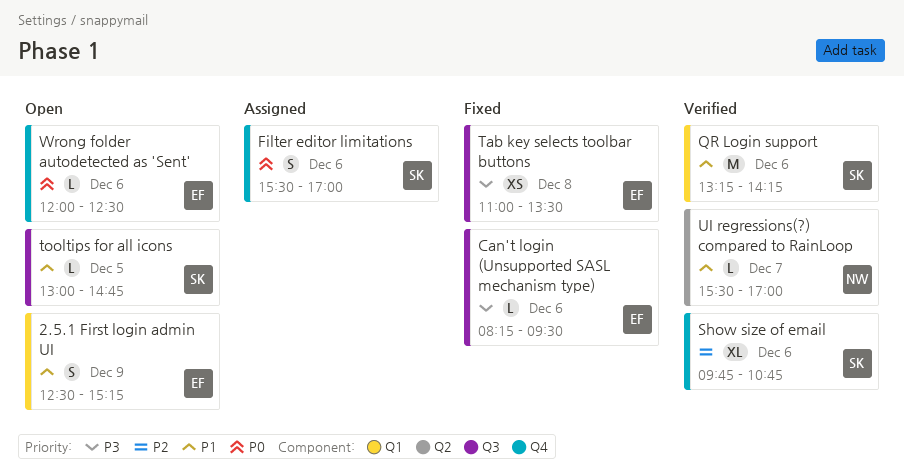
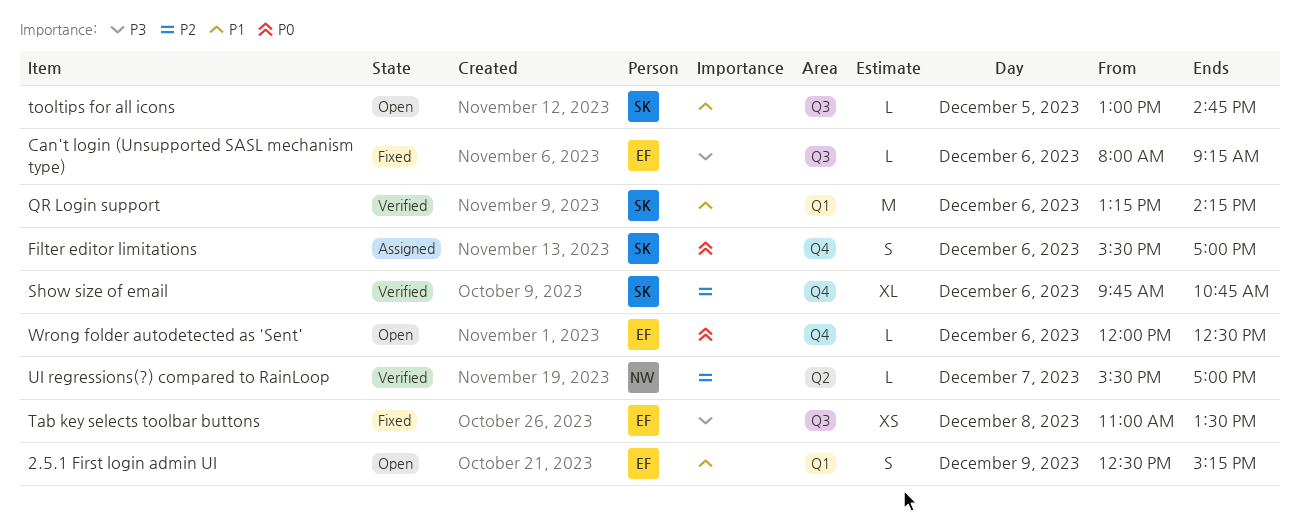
Can't login (Unsupported SASL mechanism type), begins: 08:15 -> 08:00
Can't login (Unsupported SASL mechanism type), ends: 09:30 -> 09:15
UI regressions(?) compared to RainLoop, priority: P1 -> P2

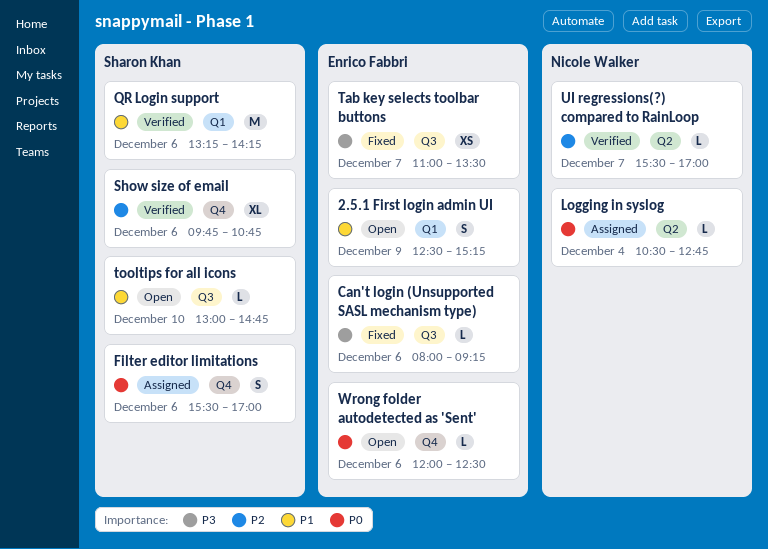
Logging in syslog: none -> present
Tab key selects toolbar buttons, day: Dec 8 -> Dec 7
tooltips for all icons, day: Dec 5 -> Dec 10

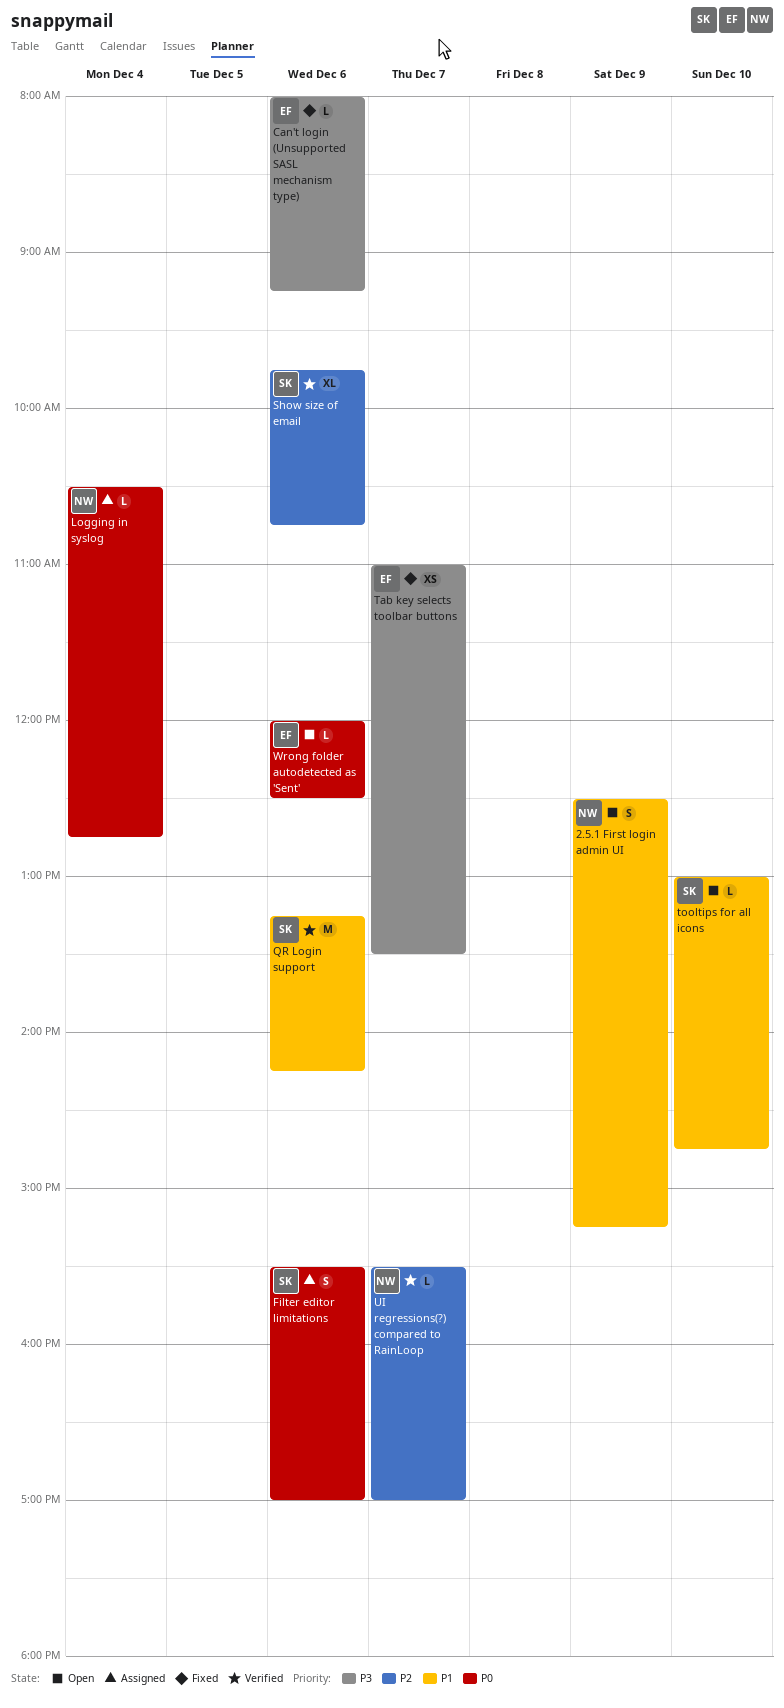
2.5.1 First login admin UI, owner: Enrico Fabbri -> Nicole Walker

